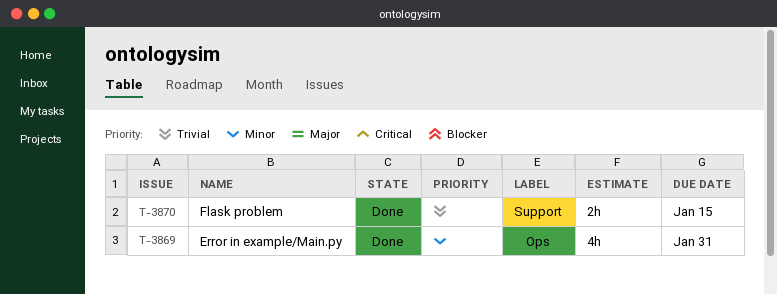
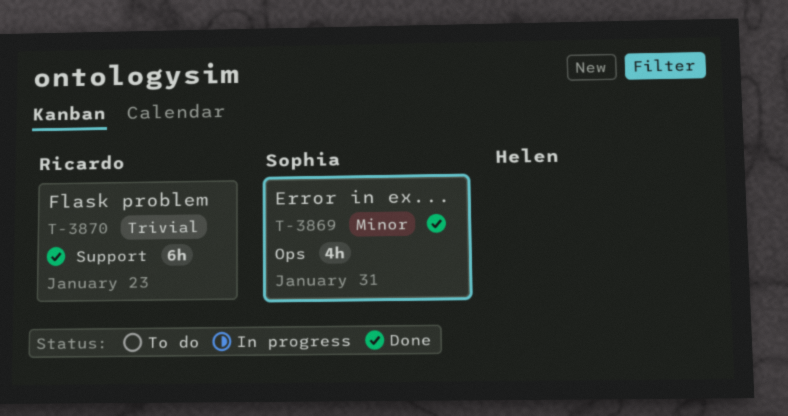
T-3870, estimate: 2h -> 6h
T-3870, due: Jan 15 -> Jan 23

